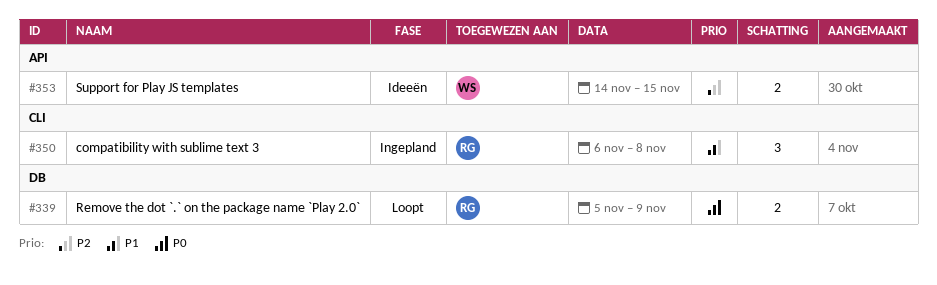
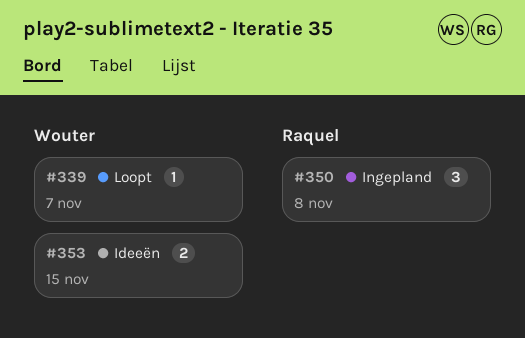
#339, owner: Raquel -> Wouter
#339, estimate: 2 -> 1
#339, due: Nov 9 -> Nov 7

